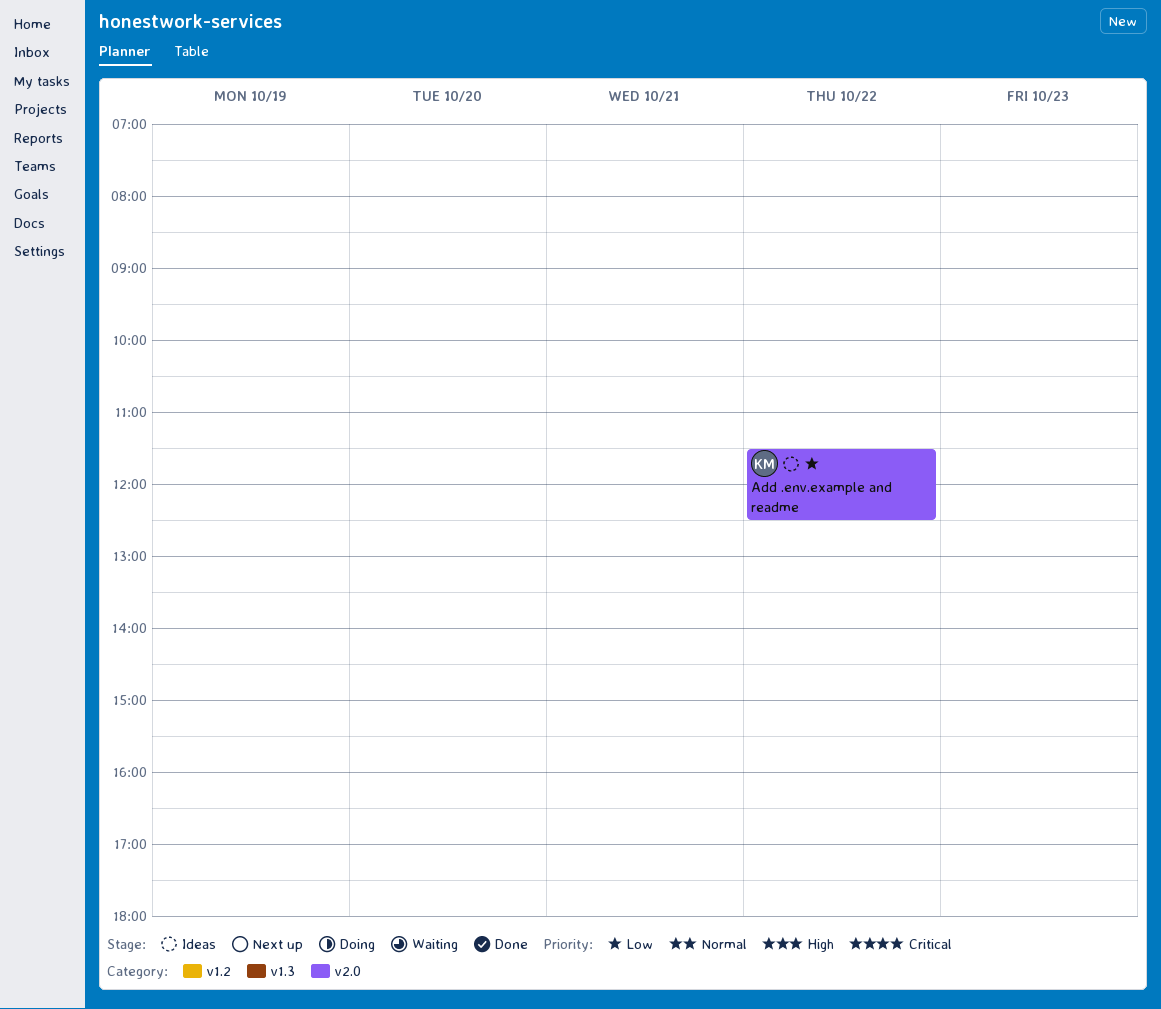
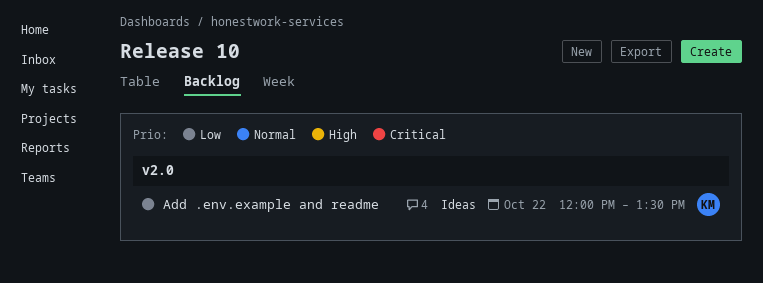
Add .env.example and readme, begins: 11:30 -> 12:00
Add .env.example and readme, ends: 12:30 -> 13:30

